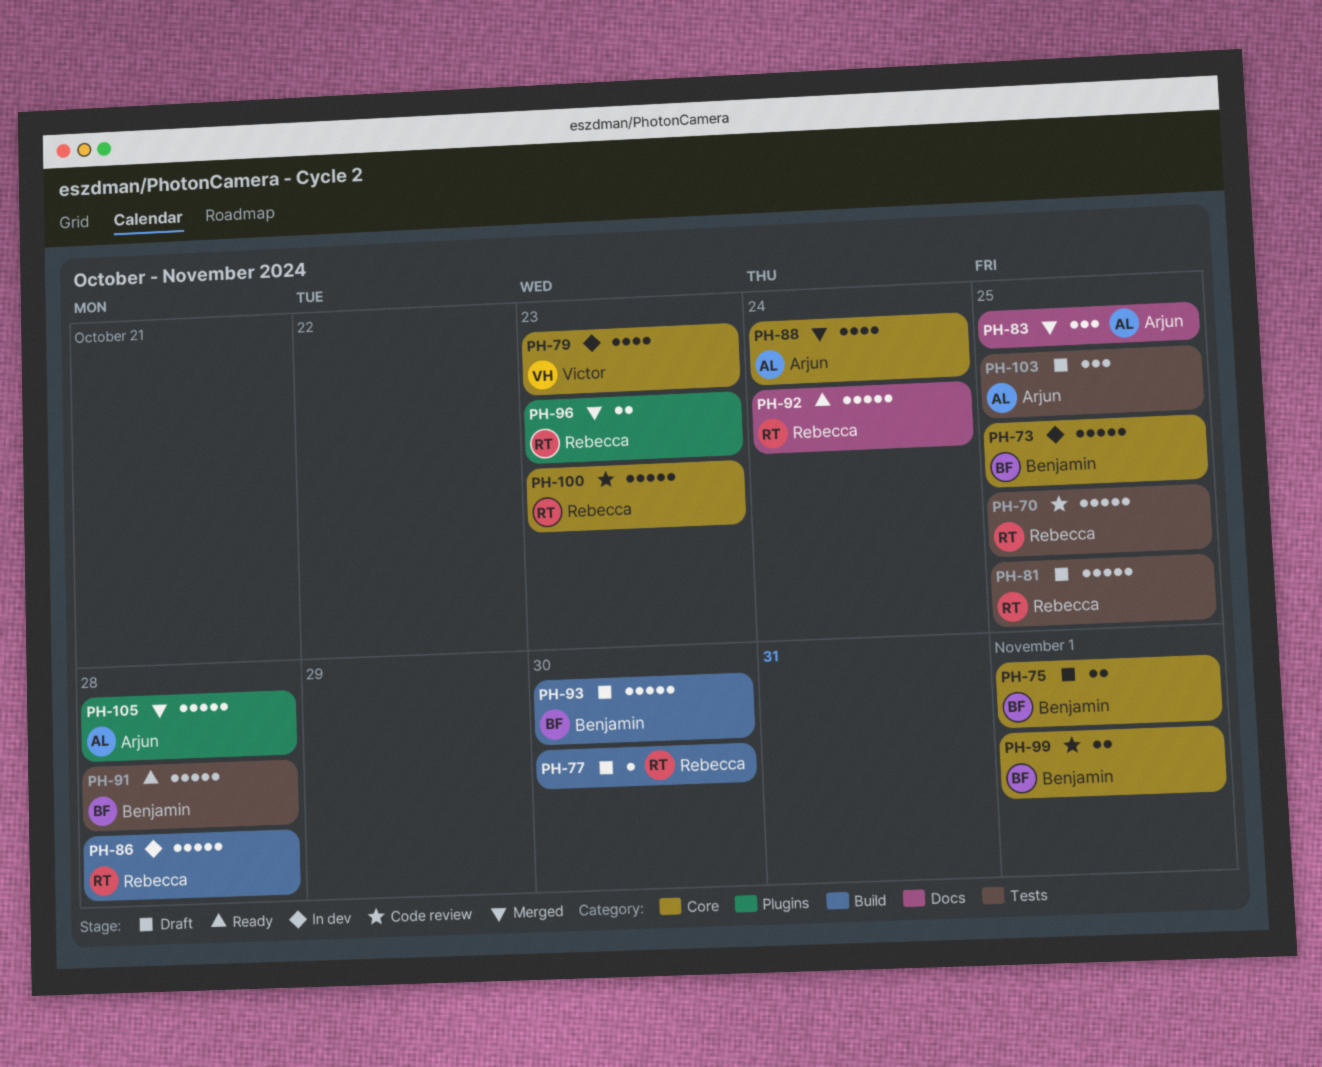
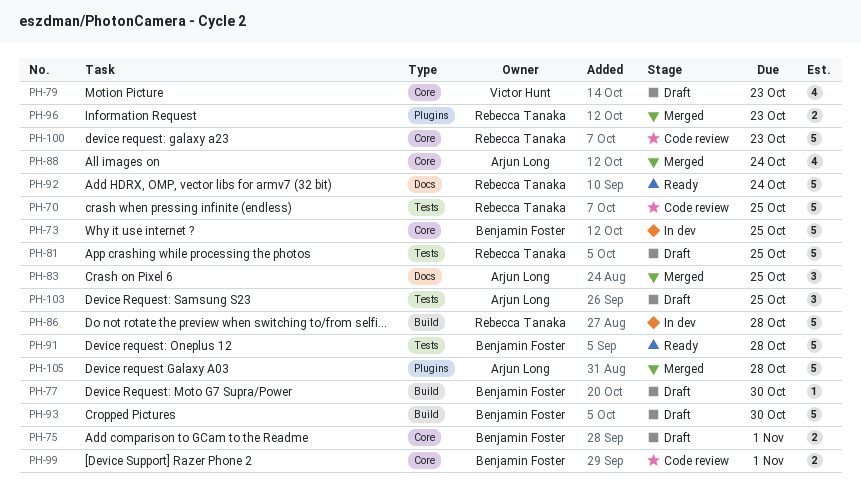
PH-77, owner: Rebecca Tanaka -> Benjamin Foster
PH-79, status: In dev -> Draft

